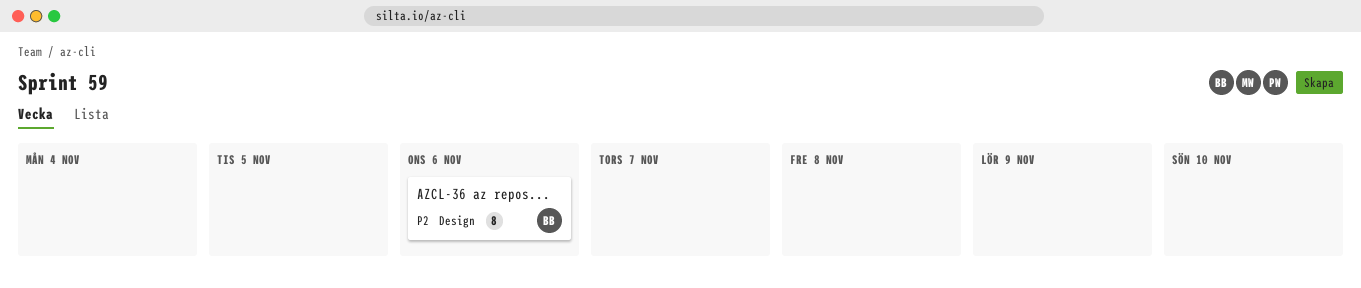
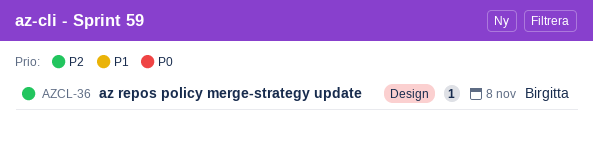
AZCL-36, estimate: 8 -> 1
AZCL-36, due: Nov 6 -> Nov 8

